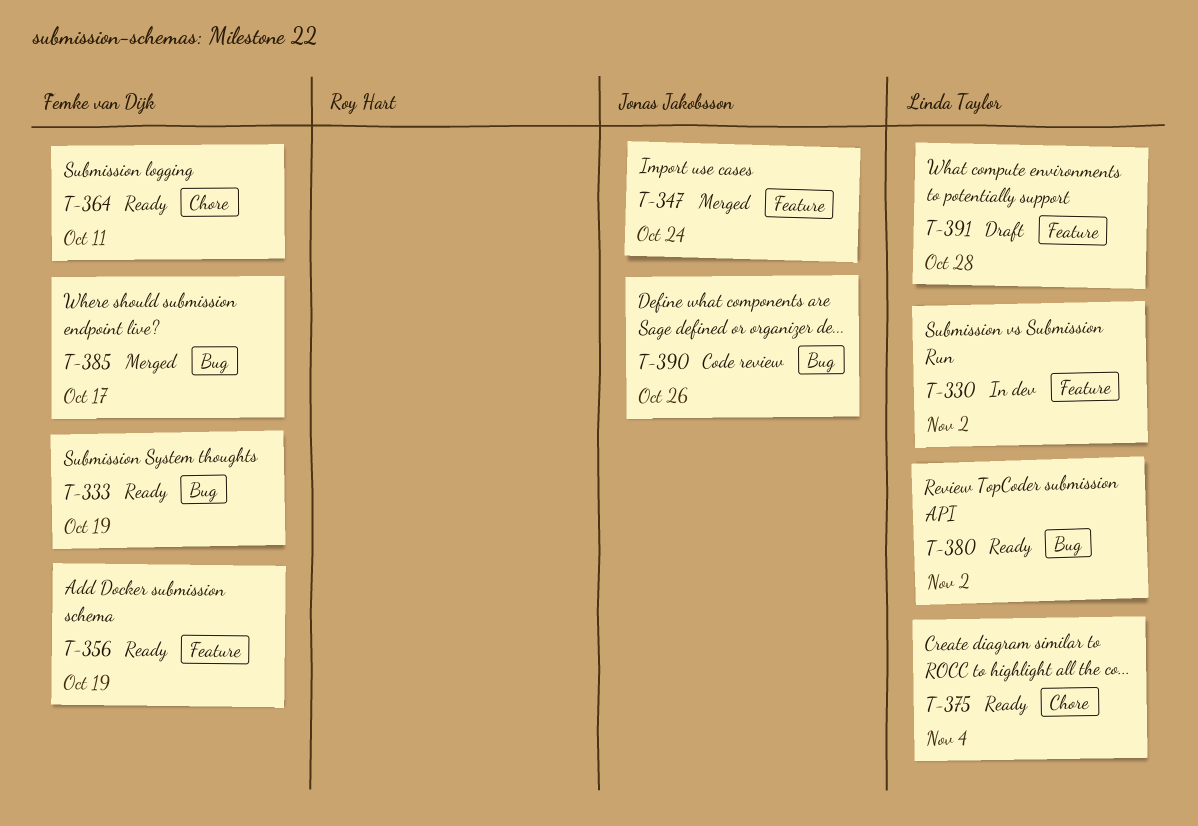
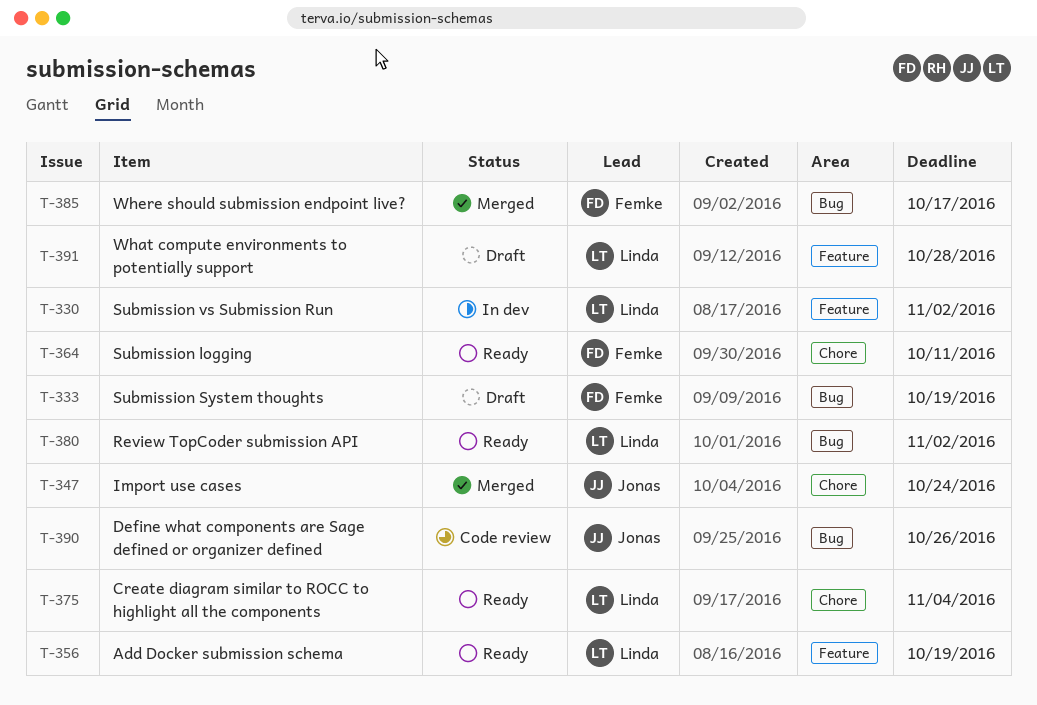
T-333, status: Ready -> Draft
T-347, label: Feature -> Chore
T-356, owner: Femke van Dijk -> Linda Taylor

